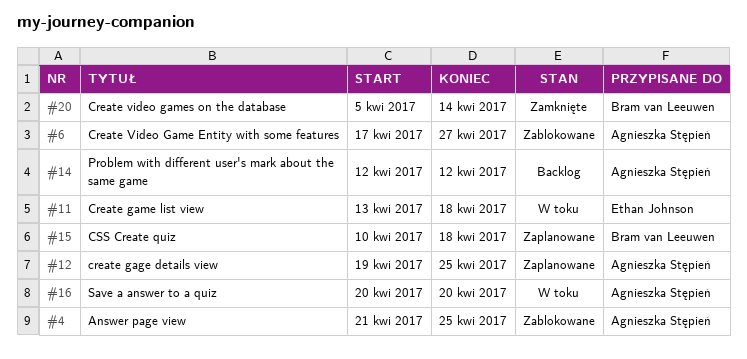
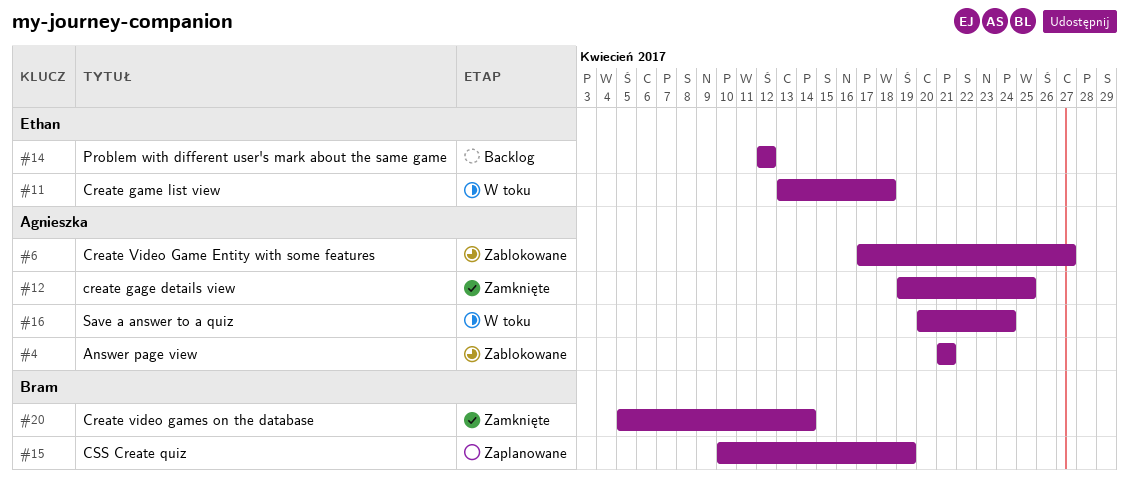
#4, due: Apr 25 -> Apr 21
#12, status: Zaplanowane -> Zamknięte
#14, owner: Agnieszka Stępień -> Ethan Johnson
#15, due: Apr 18 -> Apr 19
#16, due: Apr 20 -> Apr 24

